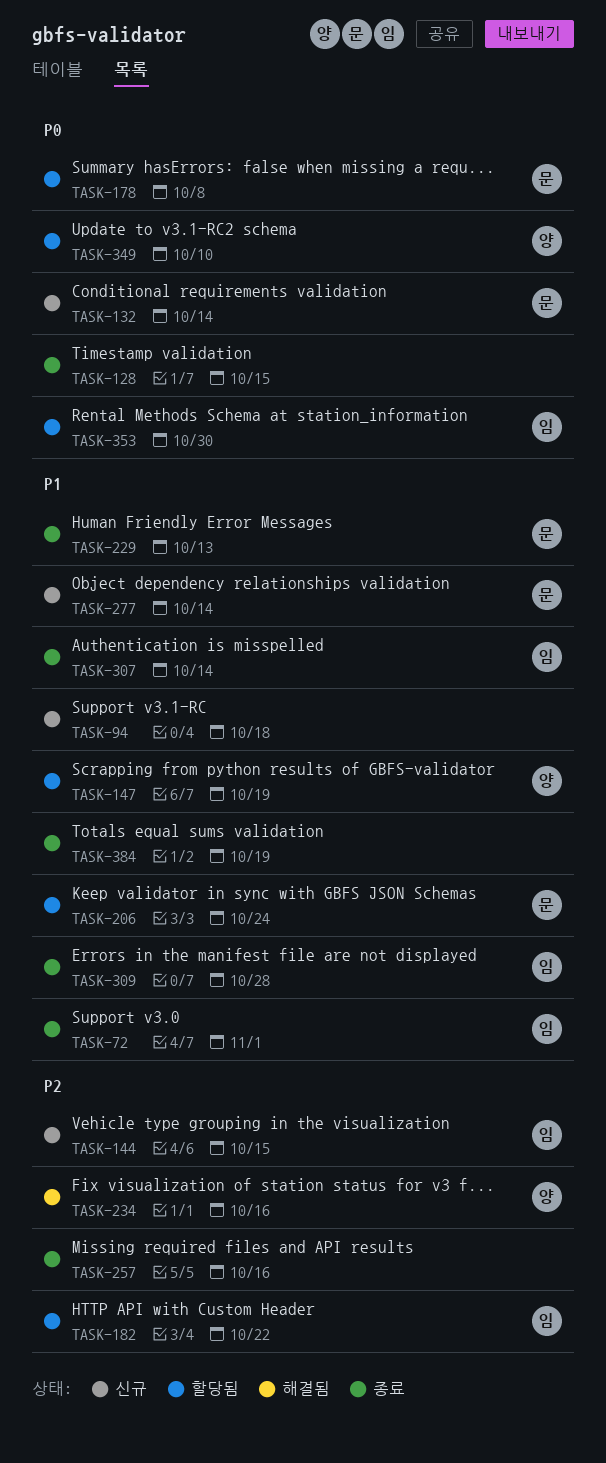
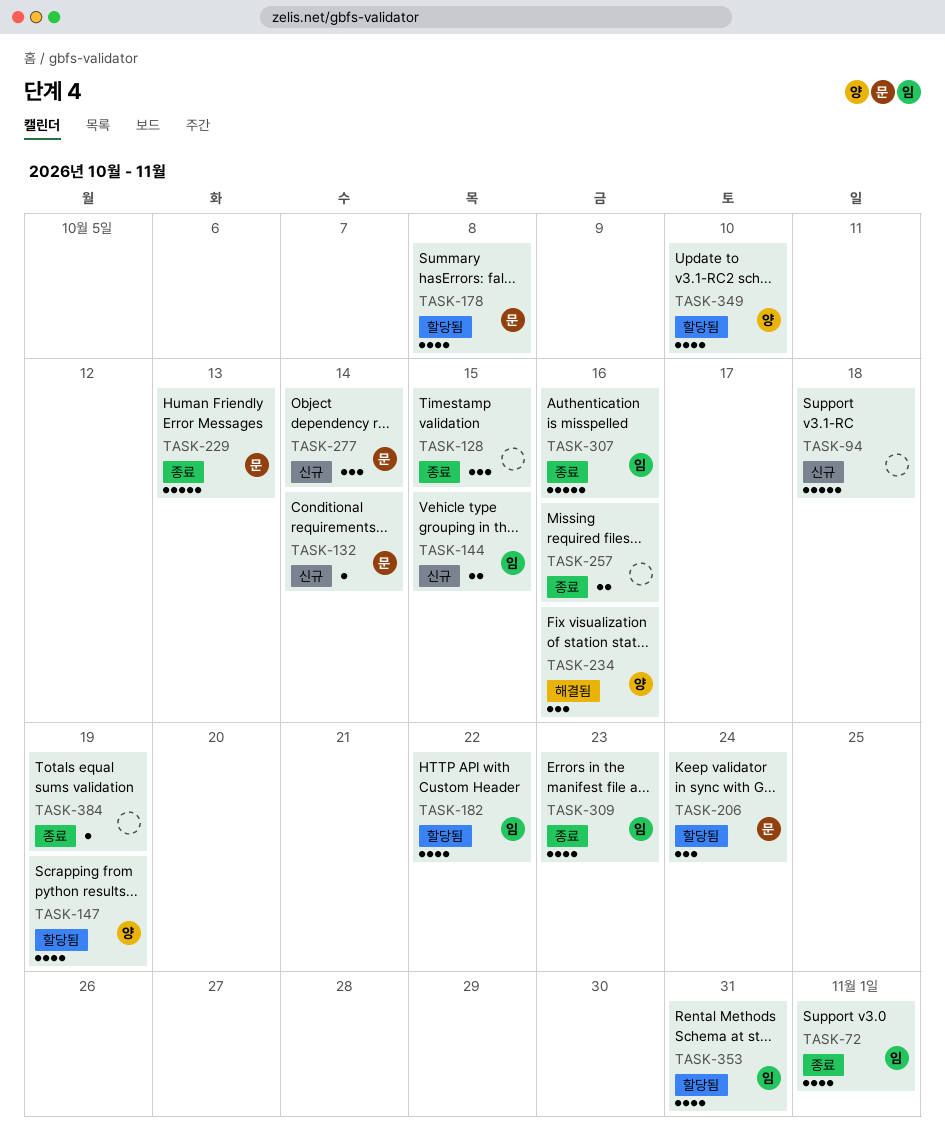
TASK-307, due: Oct 14 -> Oct 16
TASK-309, due: Oct 28 -> Oct 23
TASK-353, due: Oct 30 -> Oct 31

